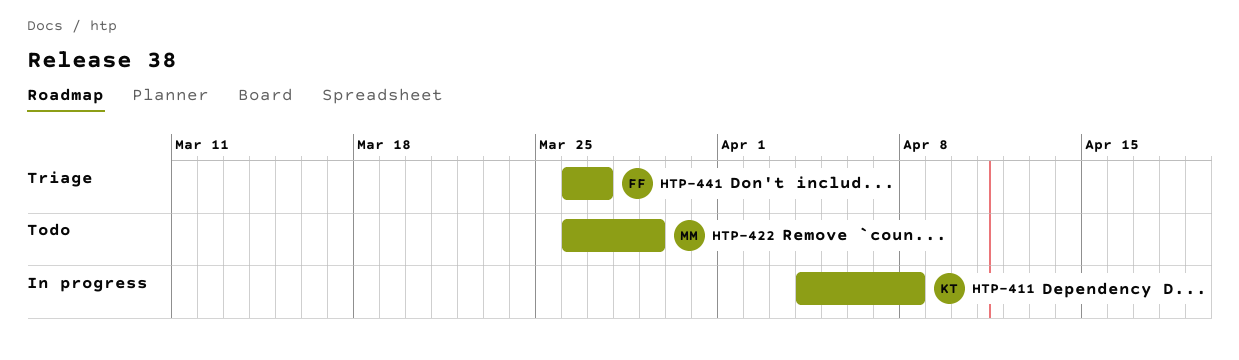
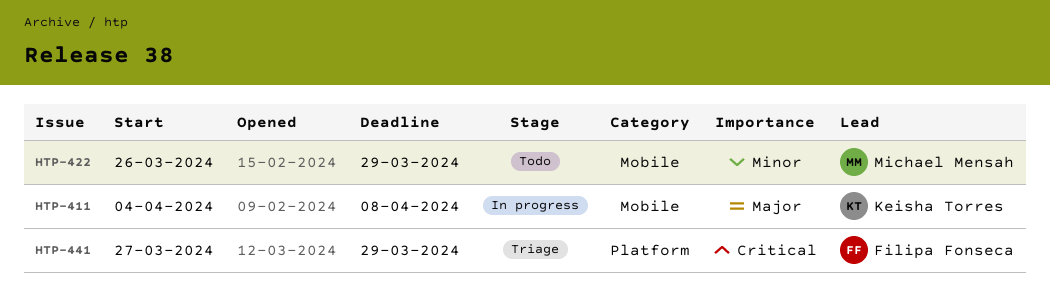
HTP-441, start: Mar 26 -> Mar 27
HTP-441, due: Mar 27 -> Mar 29

